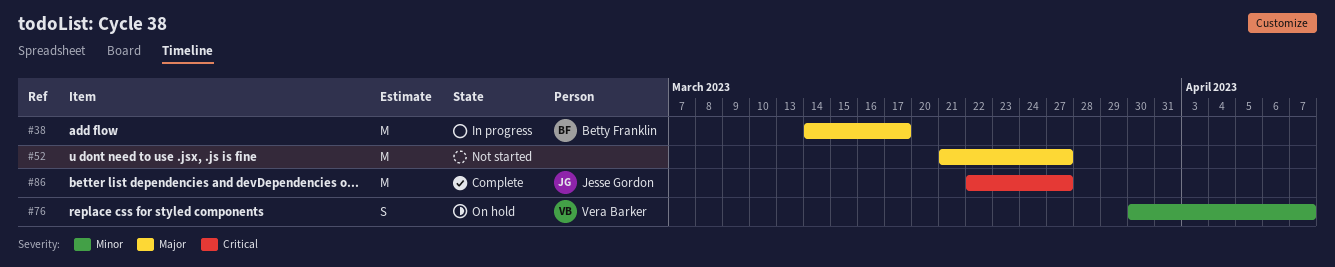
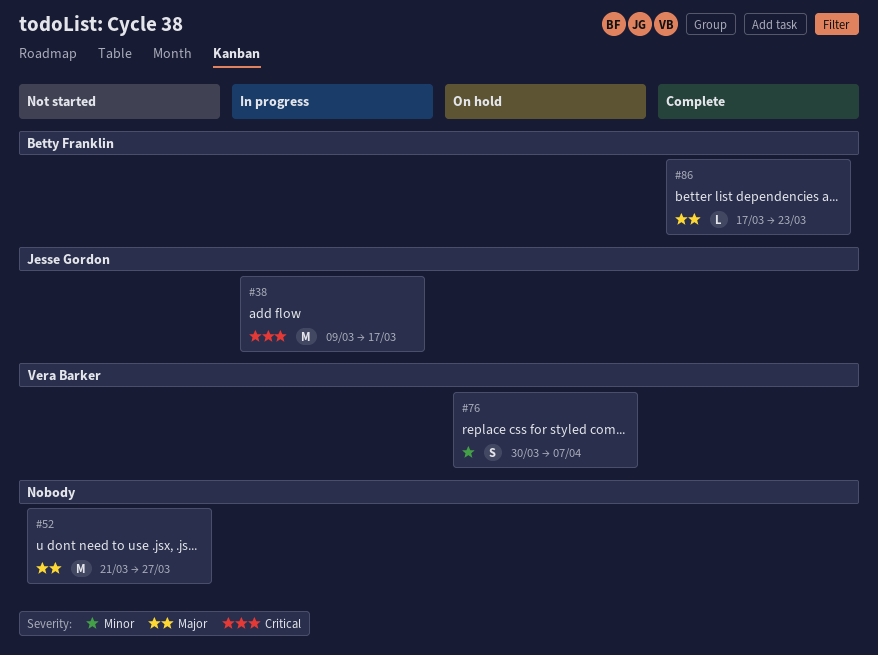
#38, owner: Betty Franklin -> Jesse Gordon
#38, priority: Major -> Critical
#38, start: Mar 14 -> Mar 9
#86, owner: Jesse Gordon -> Betty Franklin
#86, priority: Critical -> Major
#86, estimate: M -> L
#86, start: Mar 22 -> Mar 17
#86, due: Mar 27 -> Mar 23

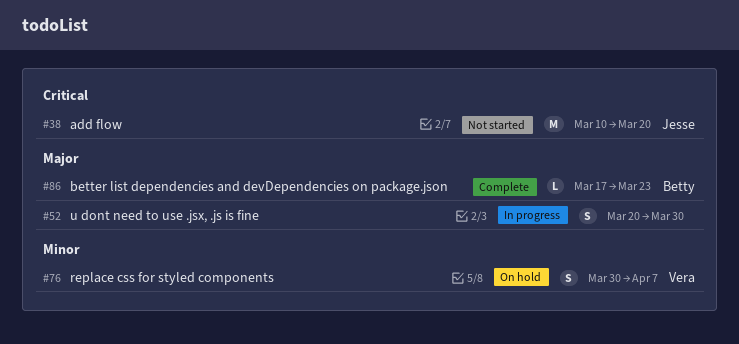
#38, status: In progress -> Not started
#38, start: Mar 9 -> Mar 10
#38, due: Mar 17 -> Mar 20
#52, status: Not started -> In progress
#52, estimate: M -> S
#52, start: Mar 21 -> Mar 20
#52, due: Mar 27 -> Mar 30

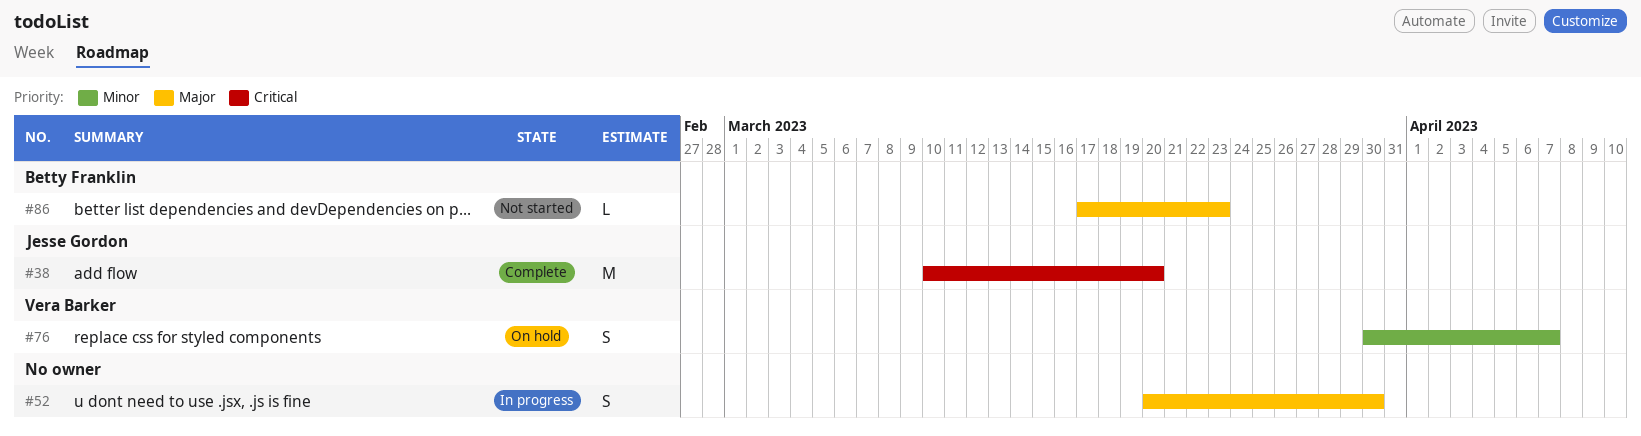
#38, status: Not started -> Complete
#86, status: Complete -> Not started

